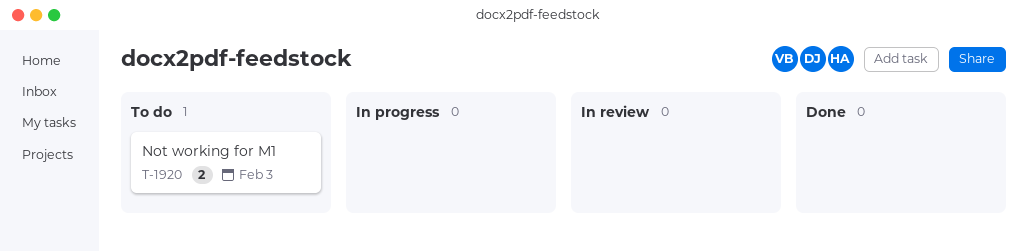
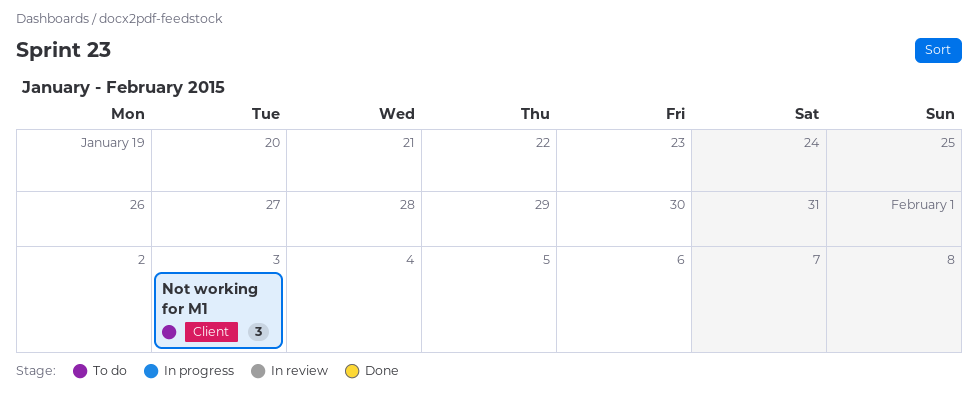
Not working for M1, estimate: 2 -> 3

